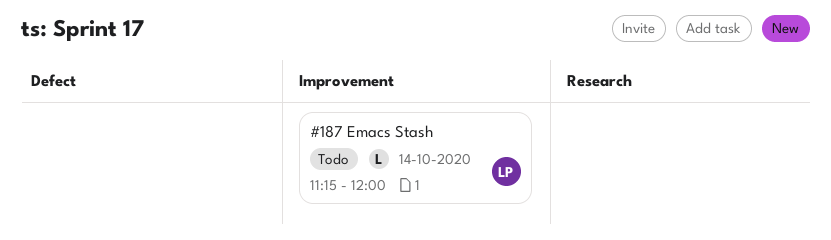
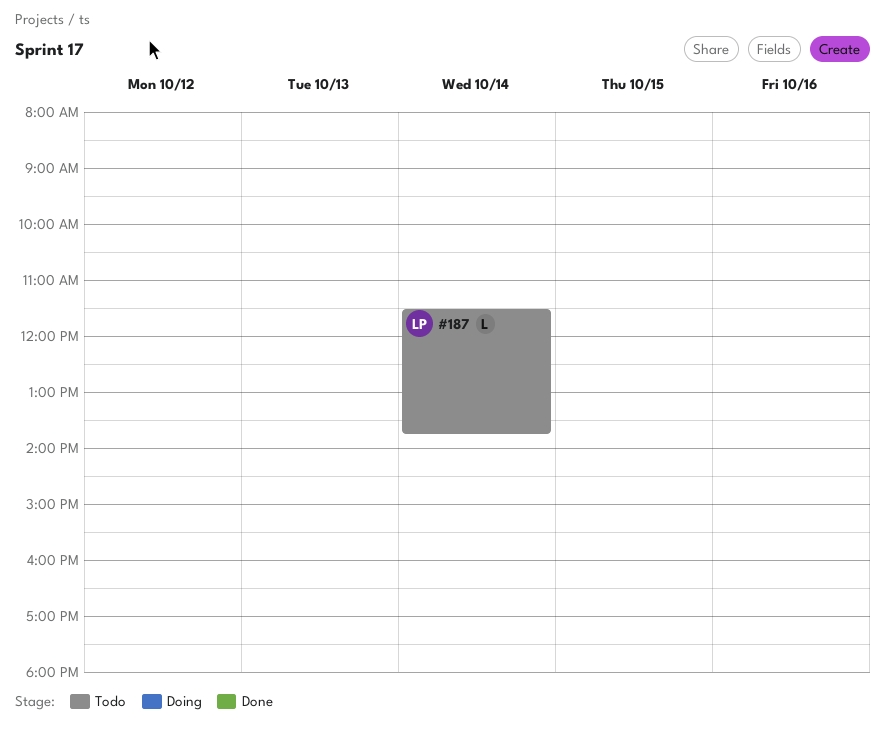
#187, begins: 11:15 -> 11:30
#187, ends: 12:00 -> 13:45

